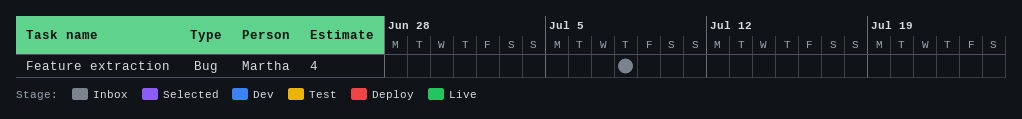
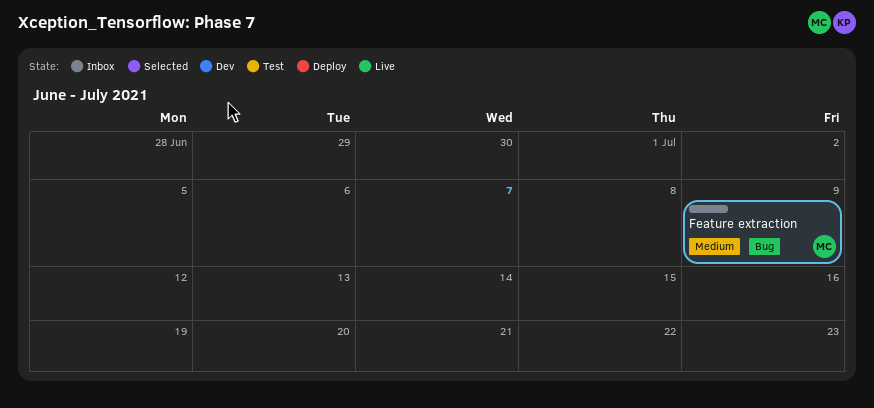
Feature extraction, due: Jul 8 -> Jul 9

